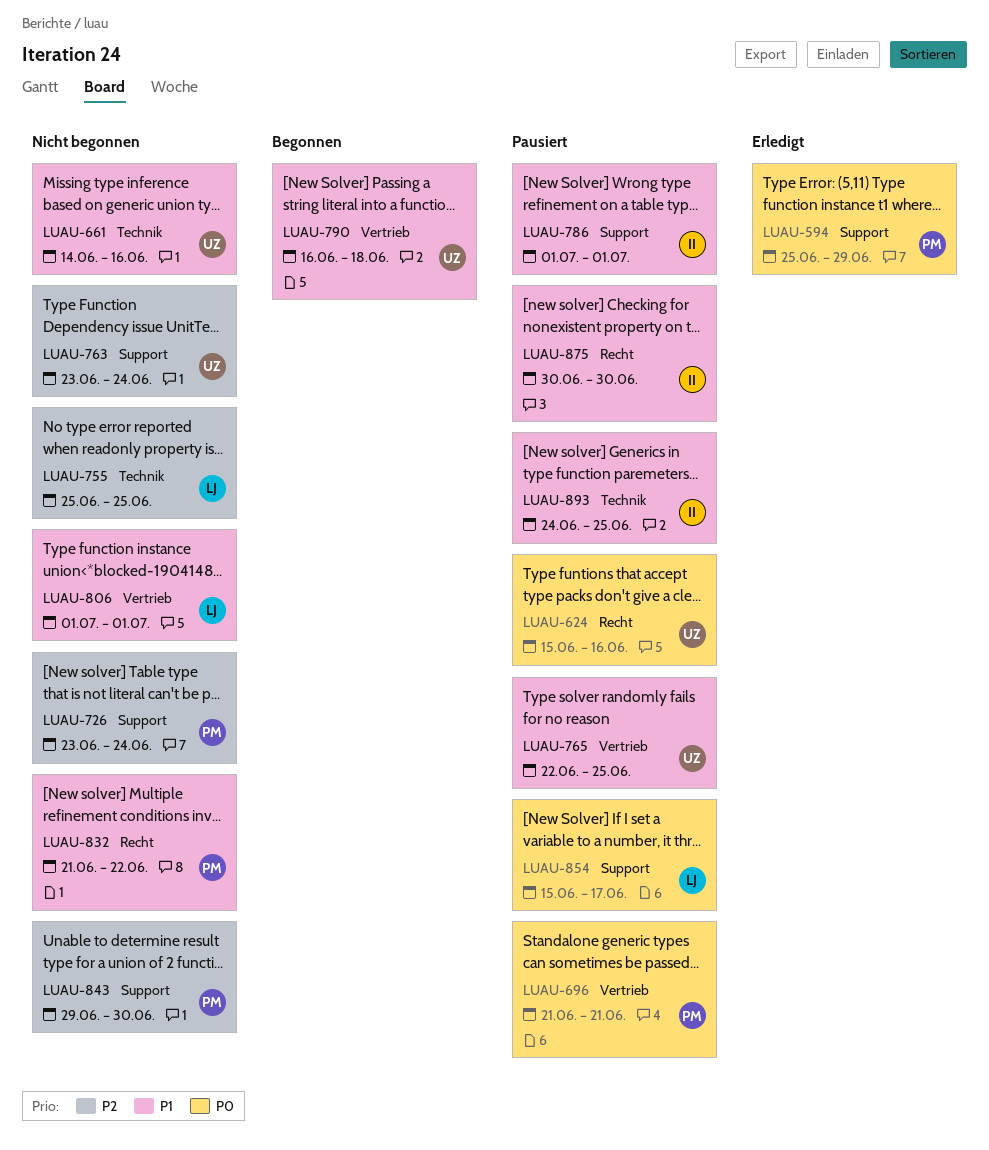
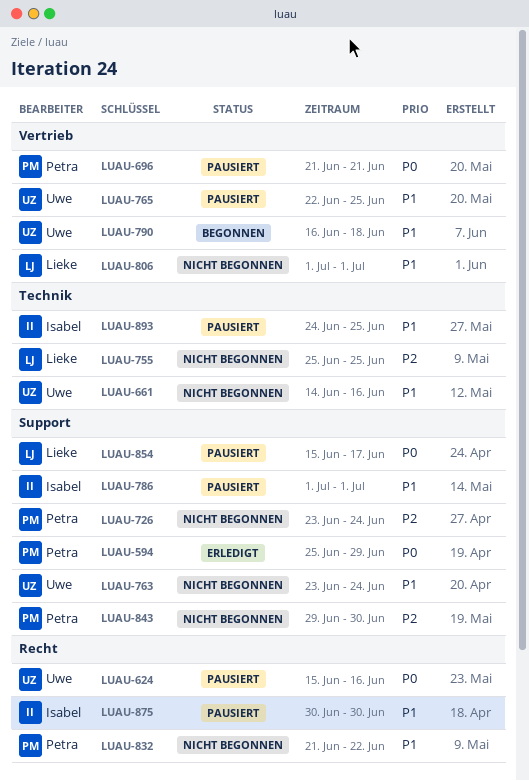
LUAU-763, priority: P2 -> P1

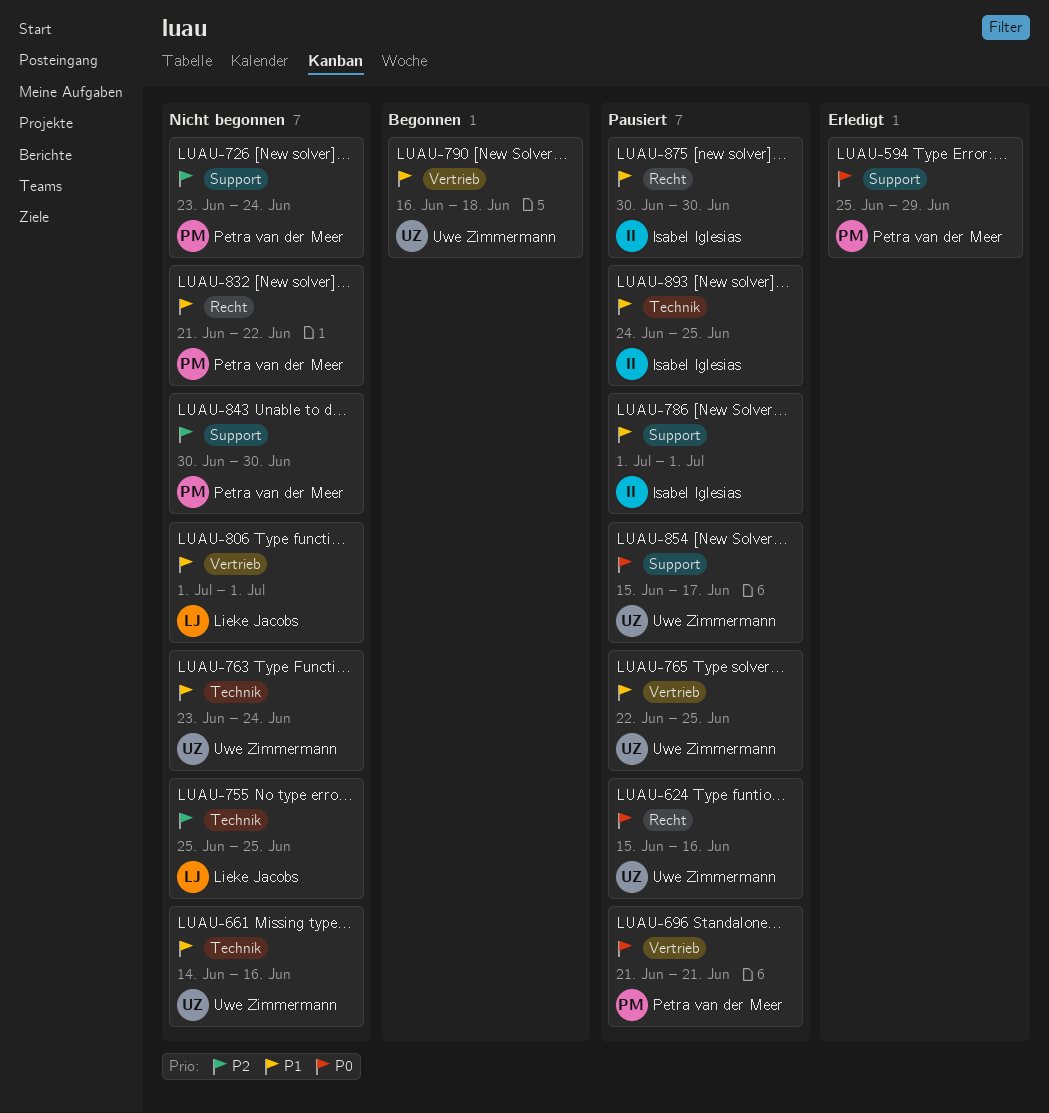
LUAU-763, label: Support -> Technik
LUAU-843, start: Jun 29 -> Jun 30
LUAU-854, owner: Lieke Jacobs -> Uwe Zimmermann

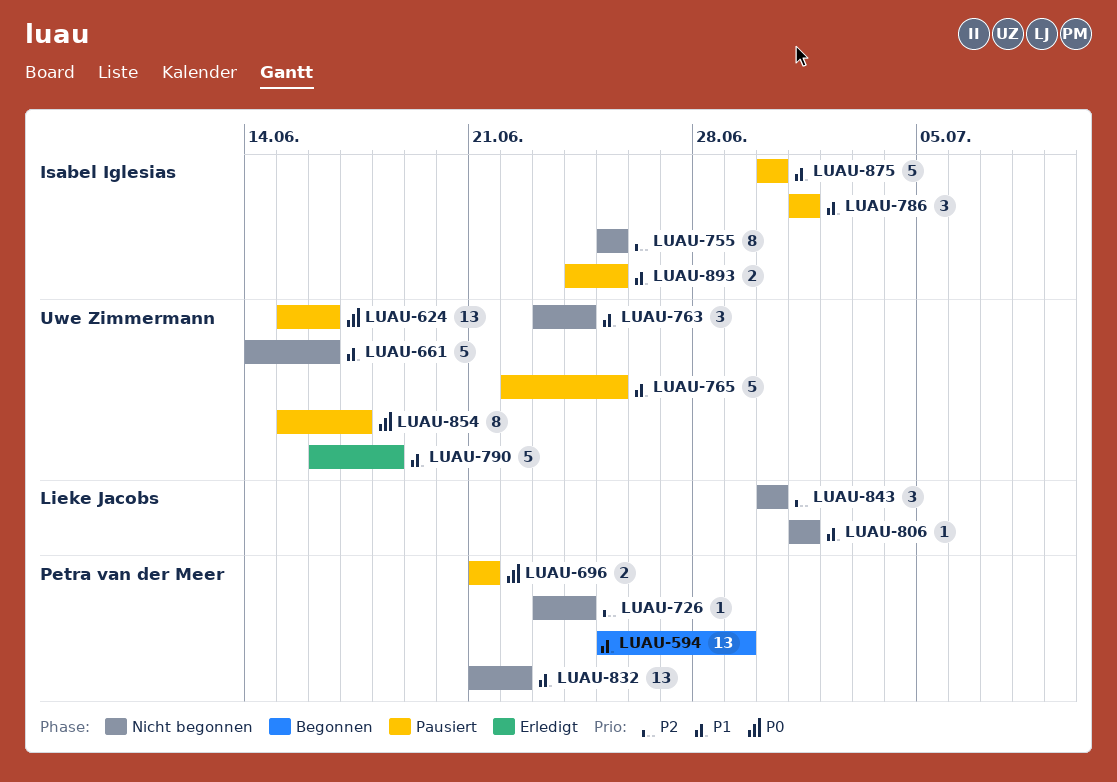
LUAU-594, status: Erledigt -> Begonnen
LUAU-594, priority: P0 -> P1
LUAU-755, owner: Lieke Jacobs -> Isabel Iglesias
LUAU-790, status: Begonnen -> Erledigt
LUAU-843, owner: Petra van der Meer -> Lieke Jacobs

